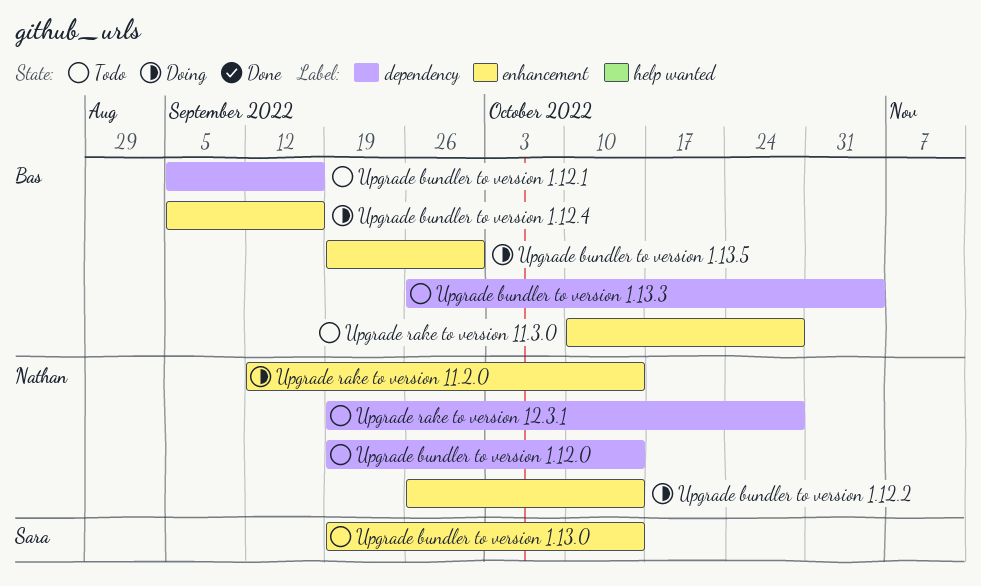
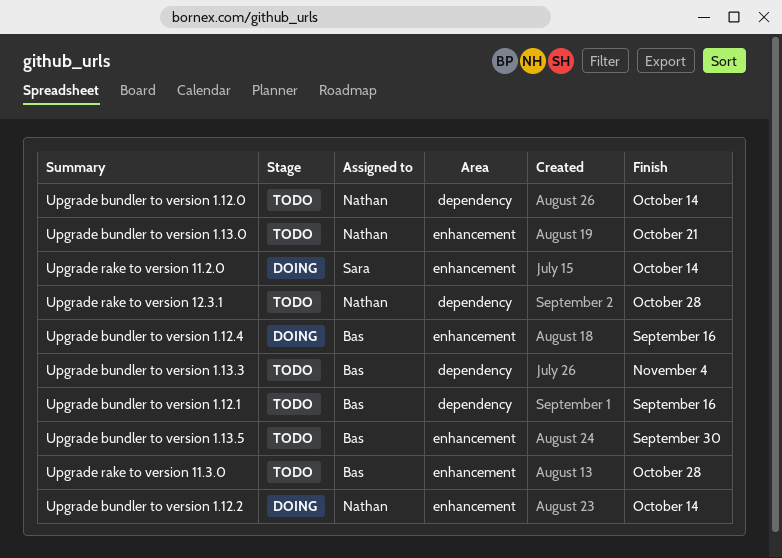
Upgrade bundler to version 1.13.0, owner: Sara -> Nathan
Upgrade bundler to version 1.13.0, due: Oct 14 -> Oct 21
Upgrade bundler to version 1.13.5, status: Doing -> Todo
Upgrade rake to version 11.2.0, owner: Nathan -> Sara

